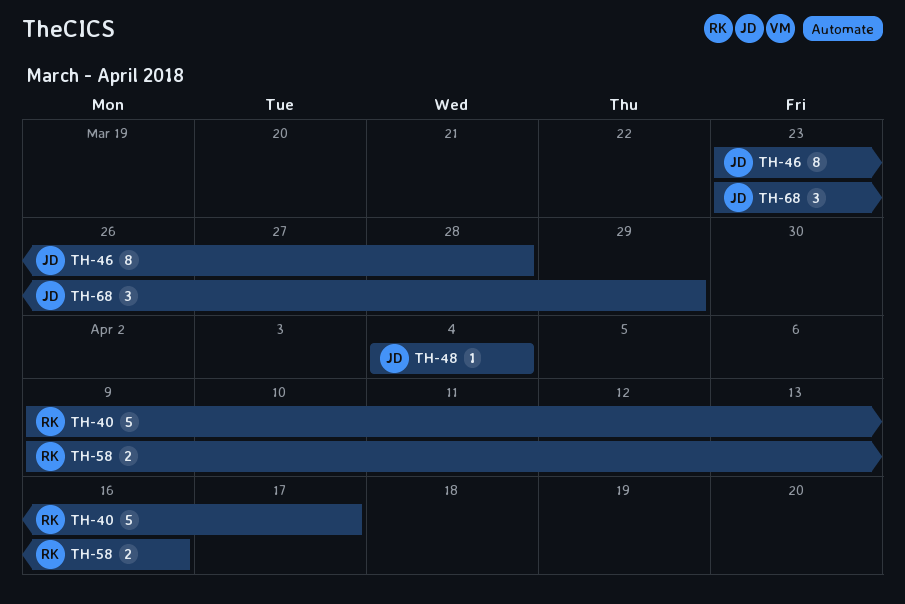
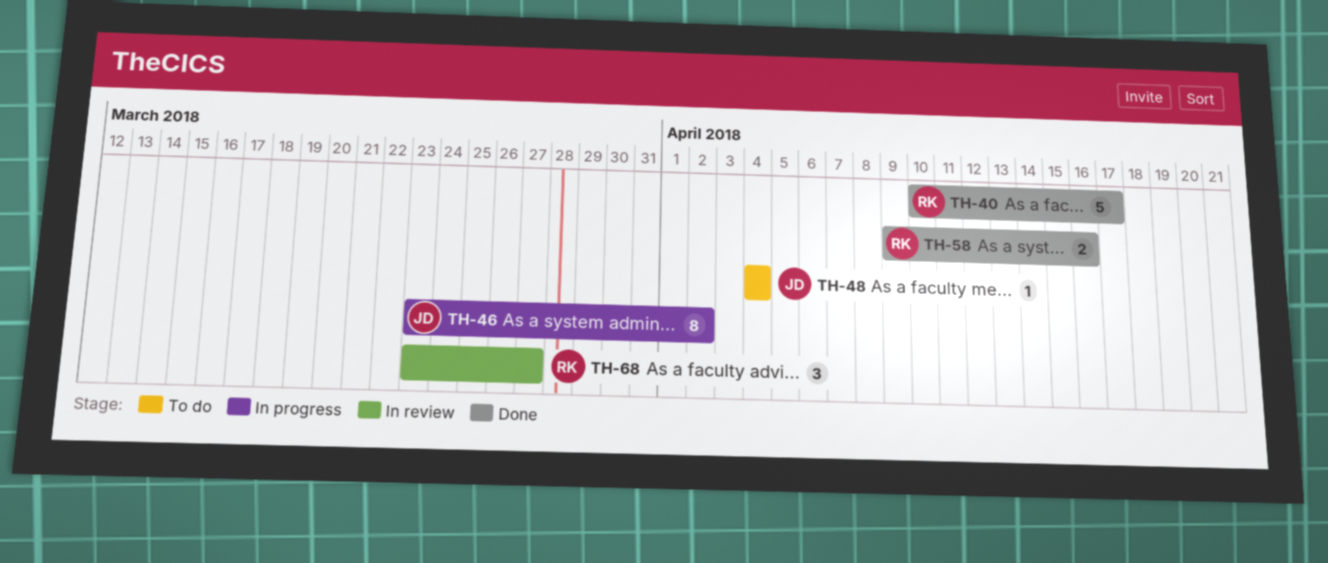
TH-40, start: Apr 9 -> Apr 10
TH-46, due: Mar 28 -> Apr 2
TH-68, owner: JD -> RK
TH-68, due: Mar 29 -> Mar 27

